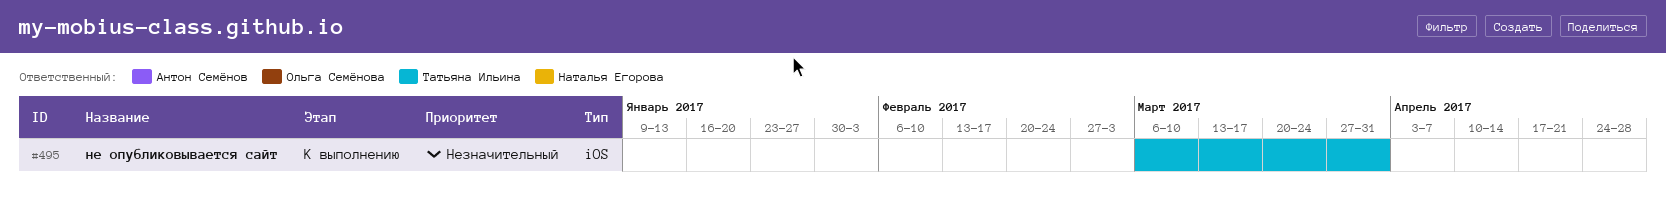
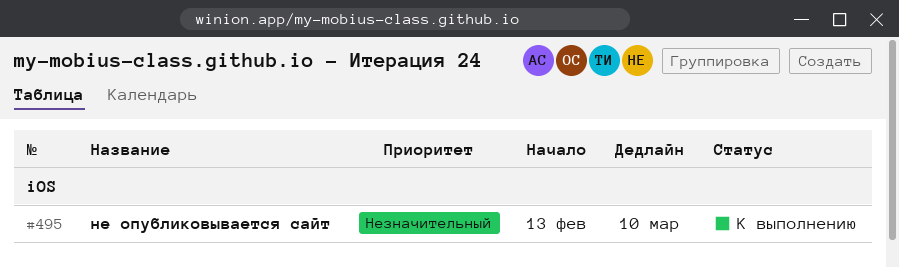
#495, start: Mar 6 -> Feb 13
#495, due: Mar 31 -> Mar 10

